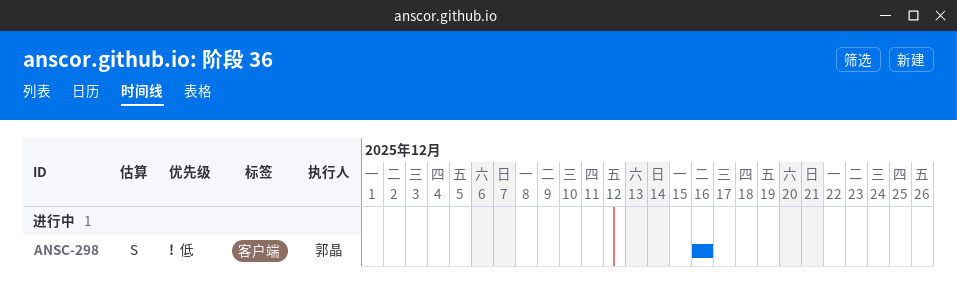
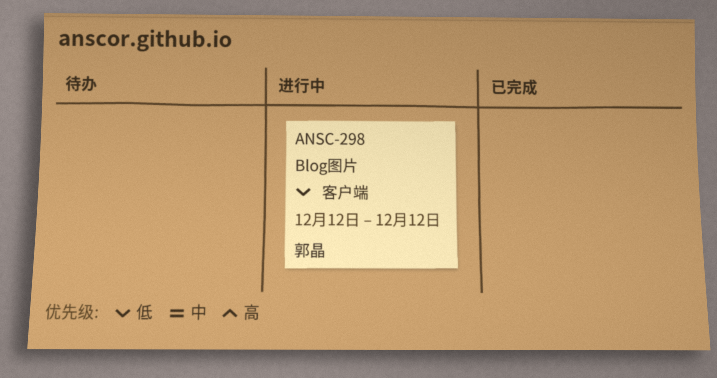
ANSC-298, start: Dec 16 -> Dec 12
ANSC-298, due: Dec 16 -> Dec 12

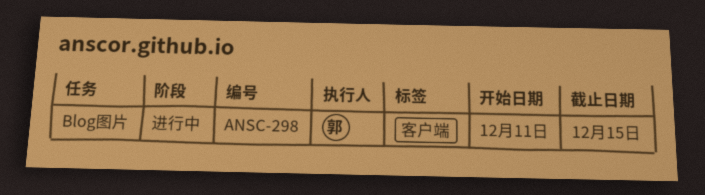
ANSC-298, start: Dec 12 -> Dec 11
ANSC-298, due: Dec 12 -> Dec 15

